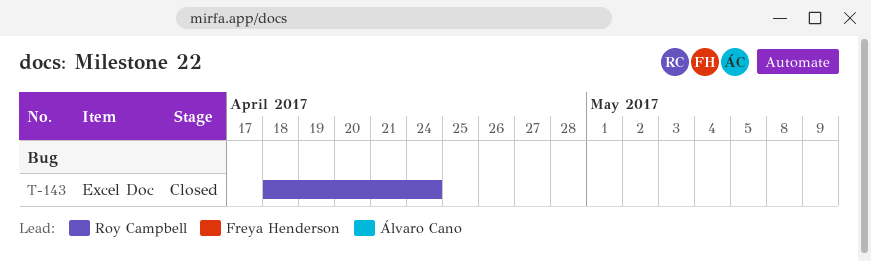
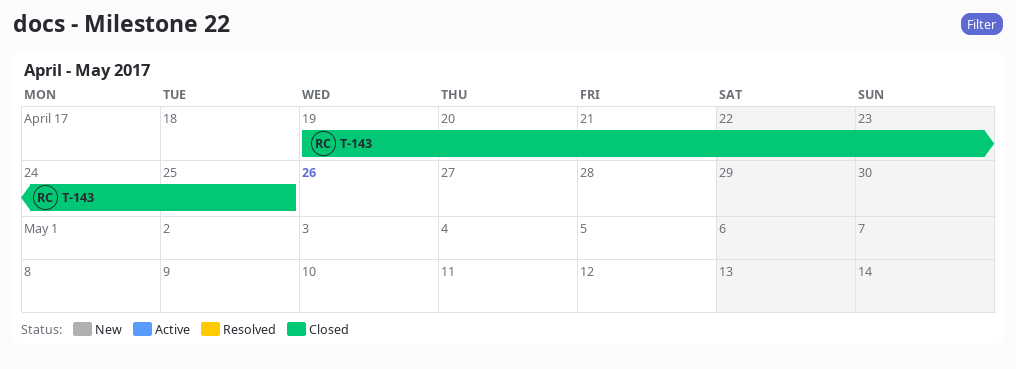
T-143, start: Apr 18 -> Apr 19
T-143, due: Apr 24 -> Apr 25

